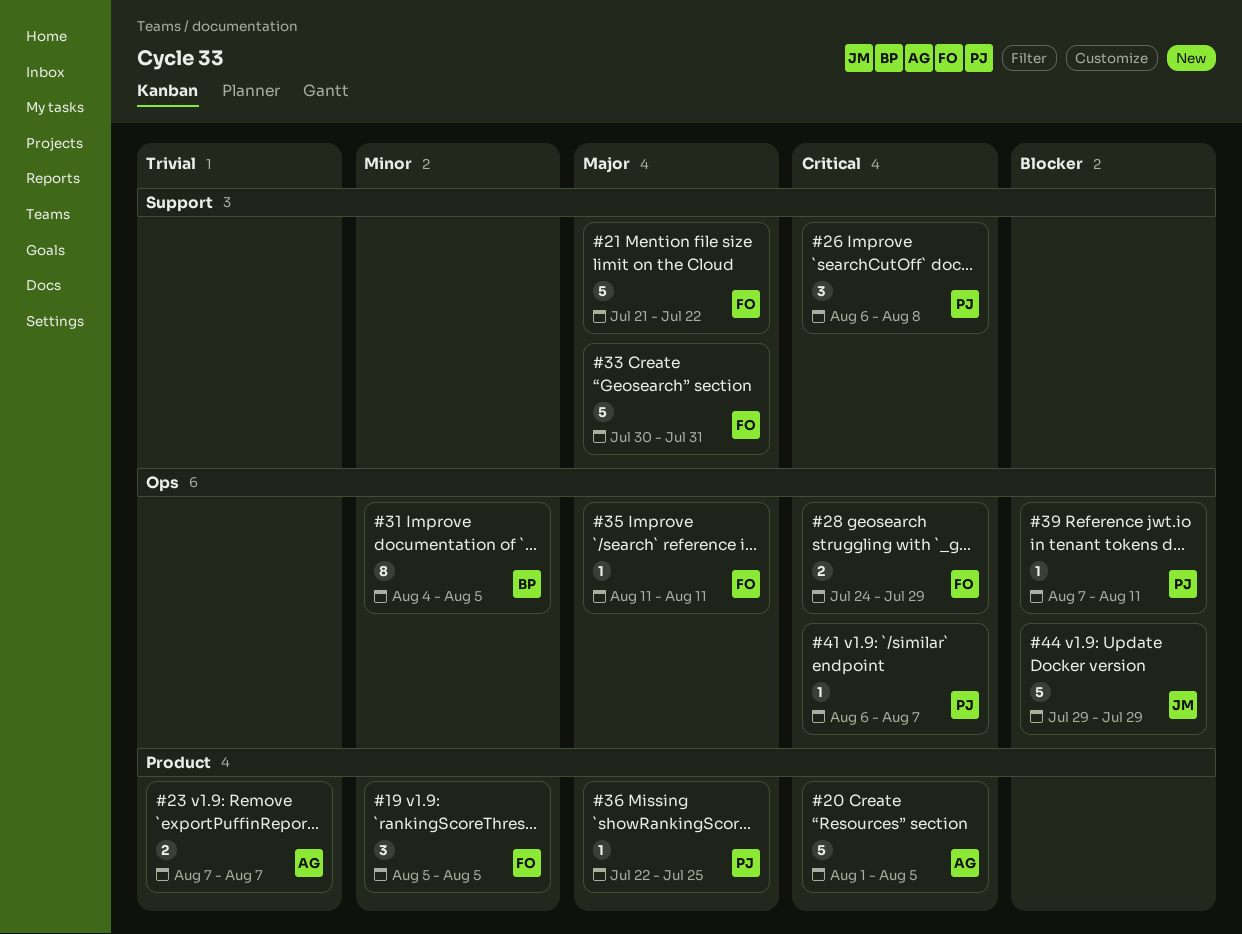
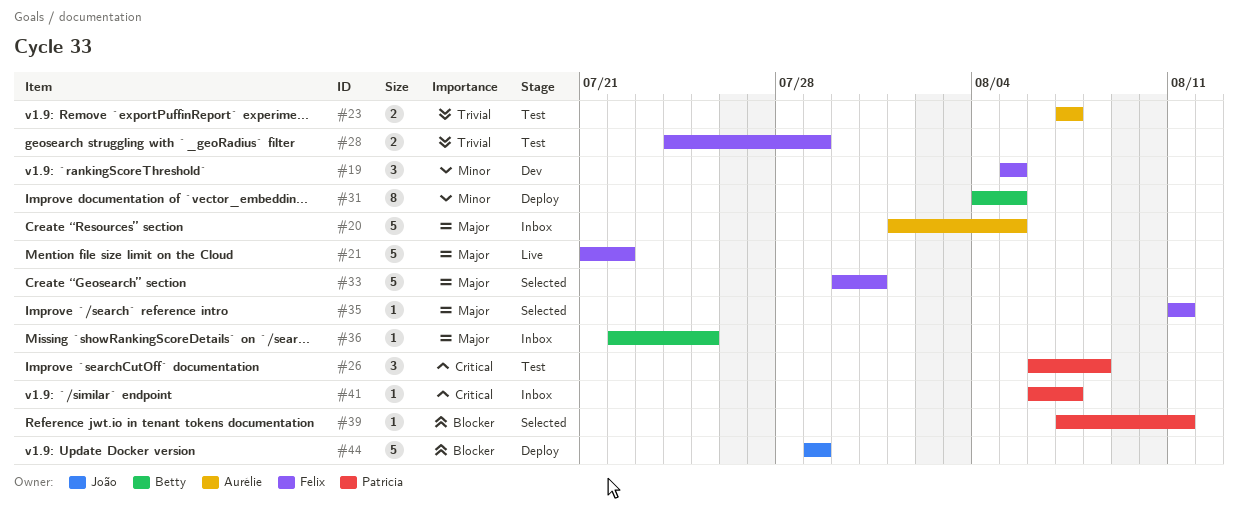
#20, priority: Critical -> Major
#28, priority: Critical -> Trivial
#36, owner: Patricia -> Betty

